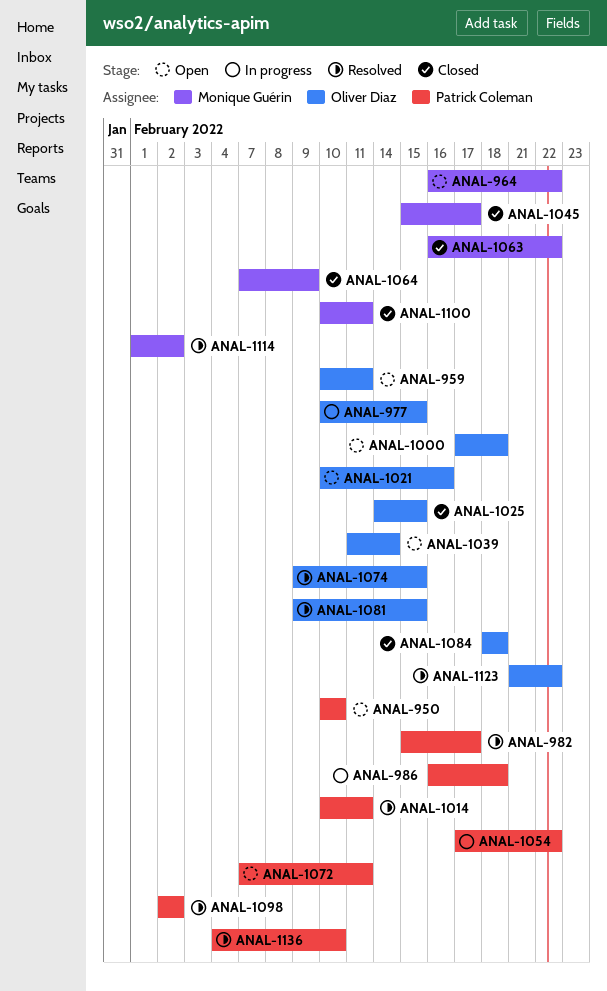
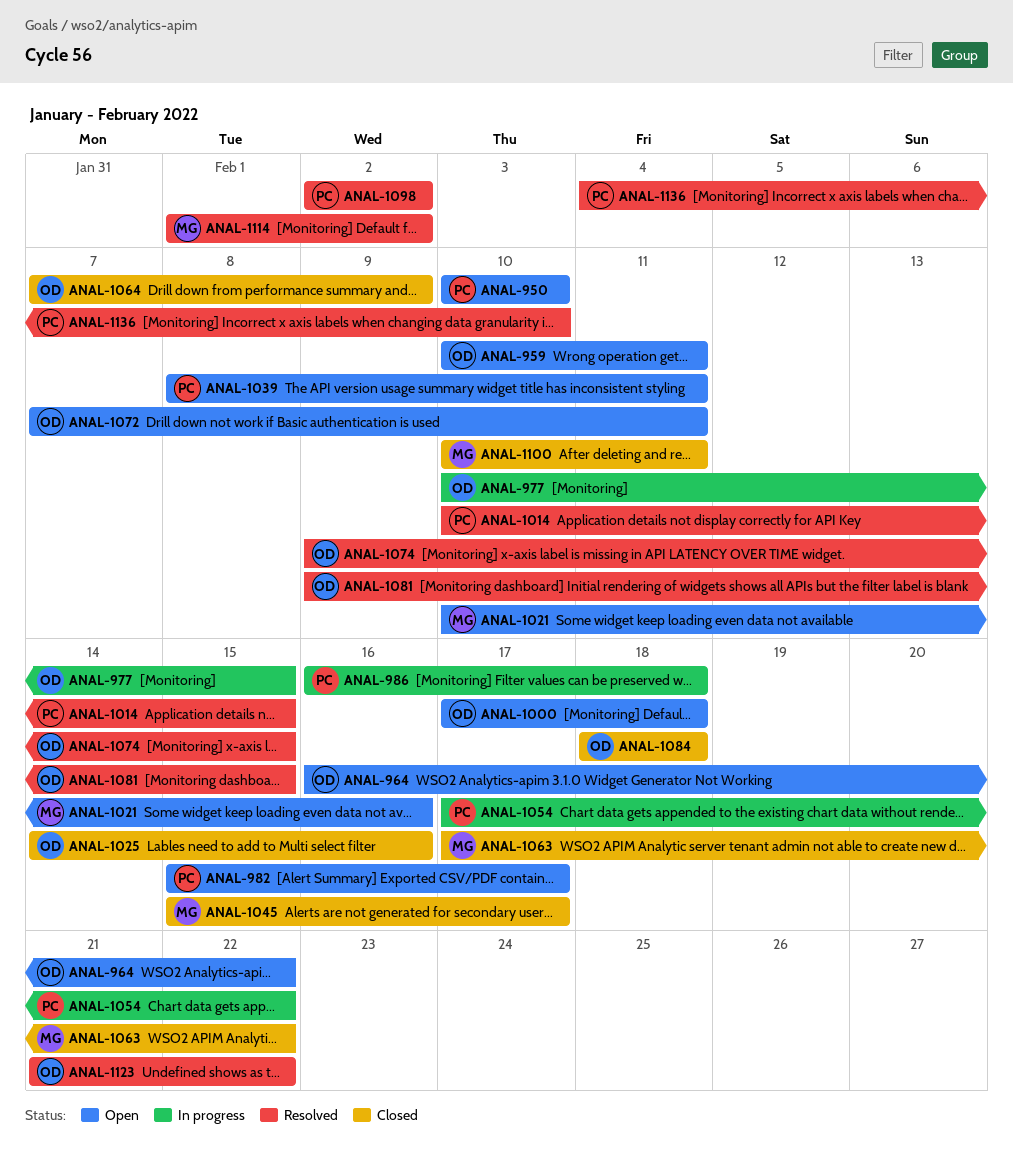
ANAL-964, owner: Monique Guérin -> Oliver Diaz
ANAL-982, status: Resolved -> Open
ANAL-1014, due: Feb 11 -> Feb 15
ANAL-1021, owner: Oliver Diaz -> Monique Guérin
ANAL-1025, due: Feb 15 -> Feb 16
ANAL-1039, owner: Oliver Diaz -> Patrick Coleman
ANAL-1039, start: Feb 11 -> Feb 8
ANAL-1039, due: Feb 14 -> Feb 11
ANAL-1063, start: Feb 16 -> Feb 17
ANAL-1064, owner: Monique Guérin -> Oliver Diaz
ANAL-1072, owner: Patrick Coleman -> Oliver Diaz

